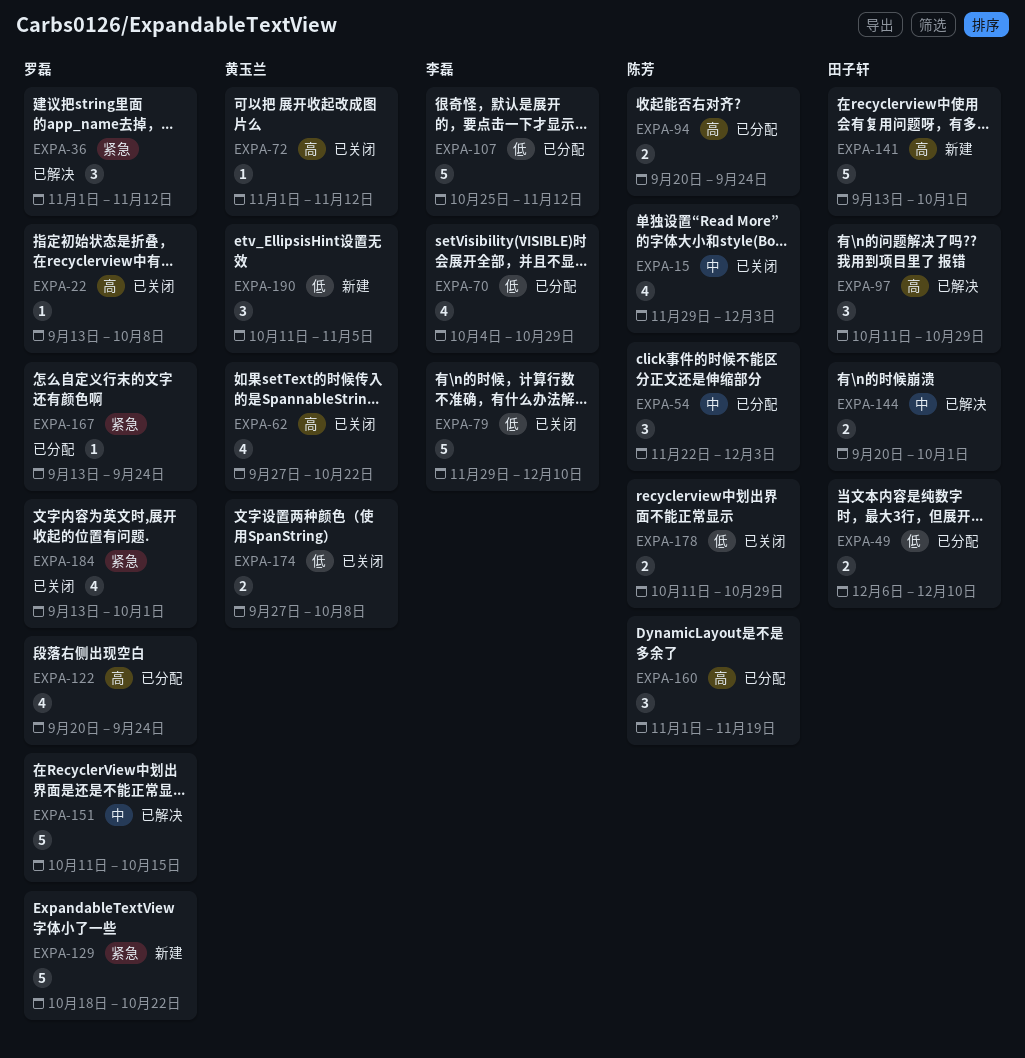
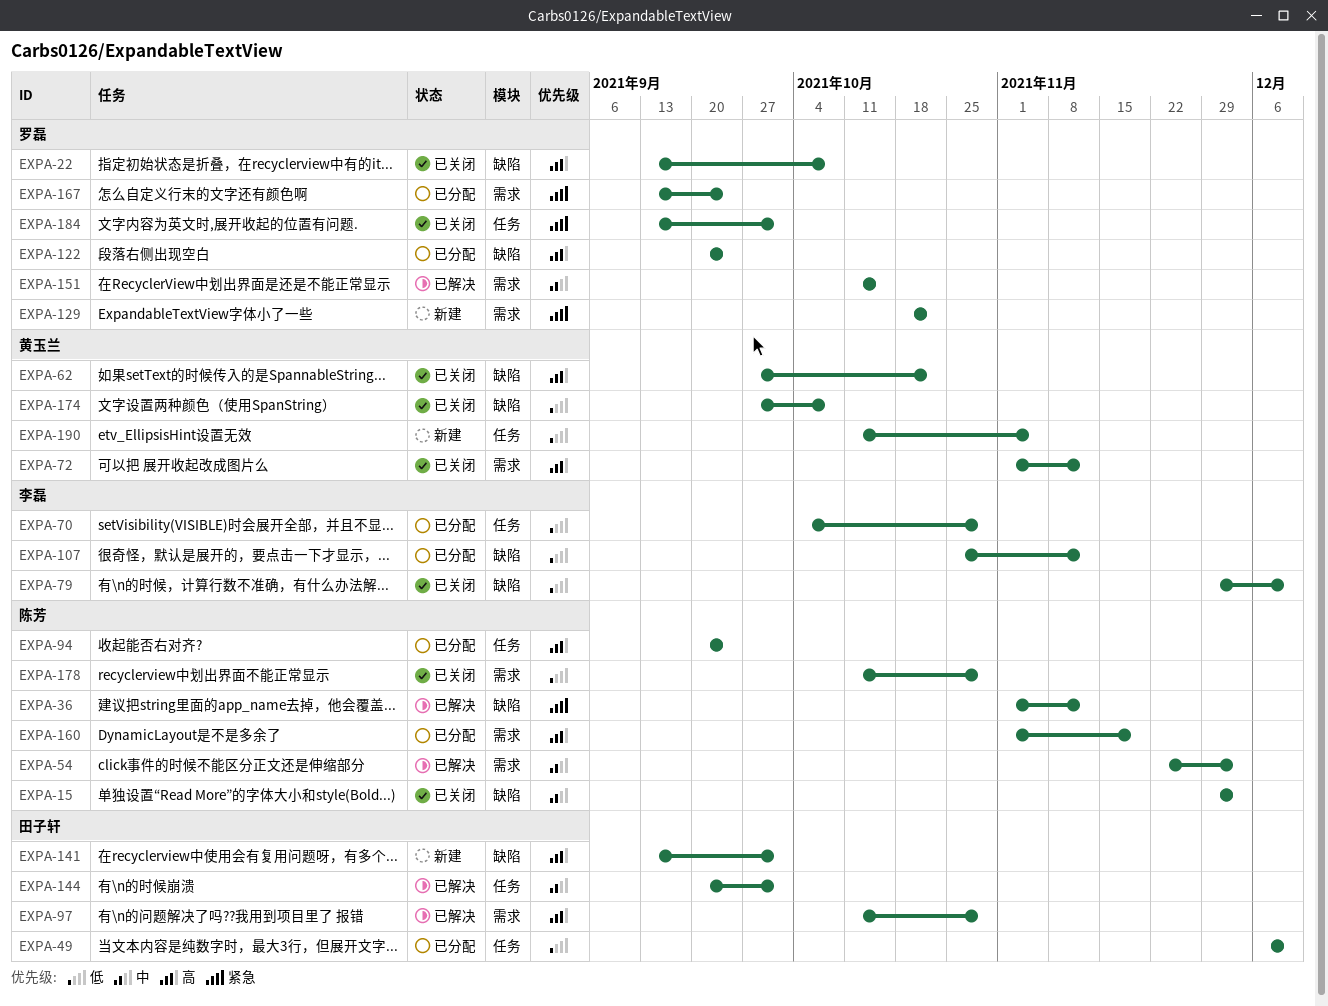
EXPA-36, owner: 罗磊 -> 陈芳
EXPA-54, status: 已分配 -> 已解决

